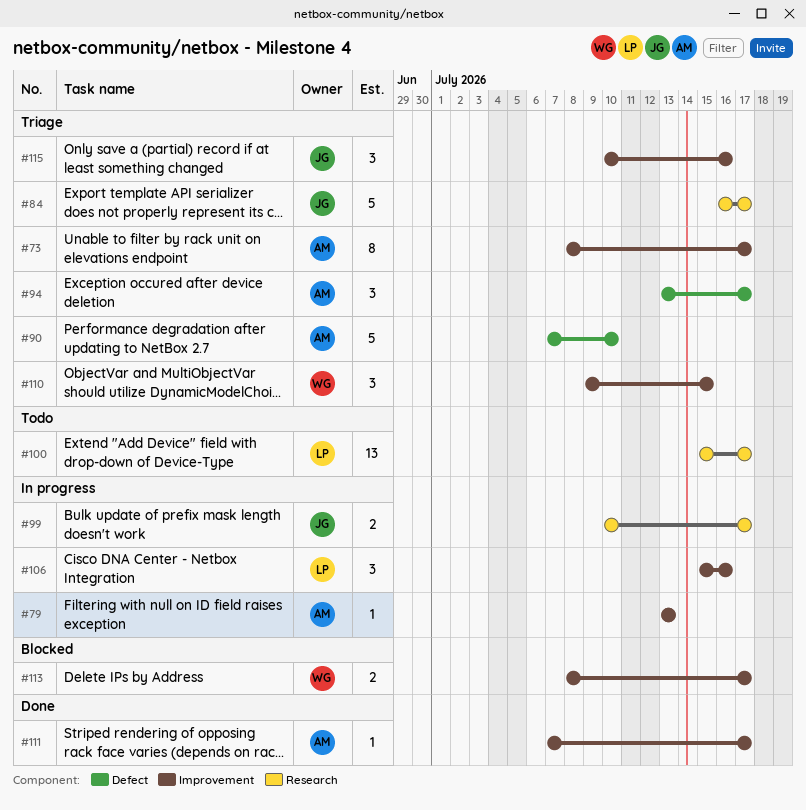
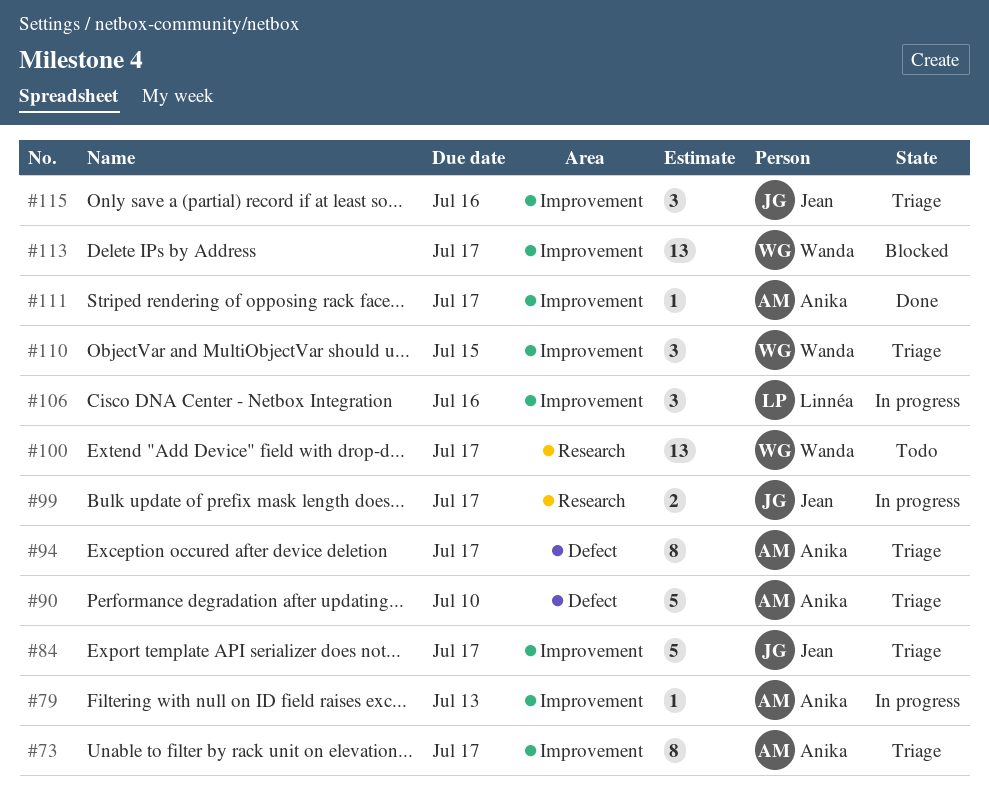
#84, label: Research -> Improvement
#94, estimate: 3 -> 8
#100, owner: Linnéa -> Wanda
#113, estimate: 2 -> 13

